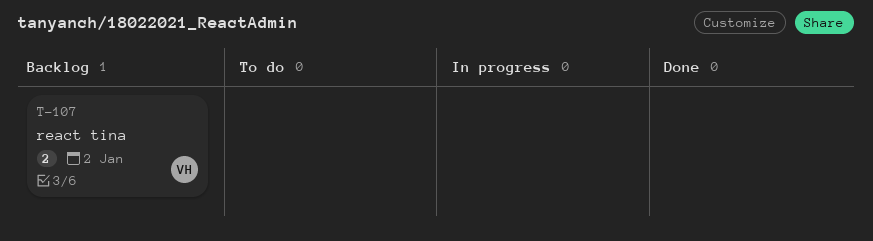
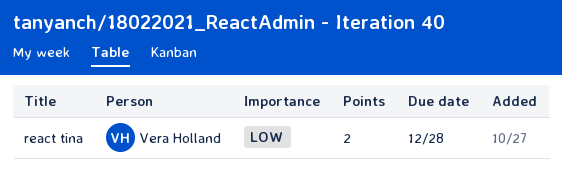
react tina, due: Jan 2 -> Dec 28

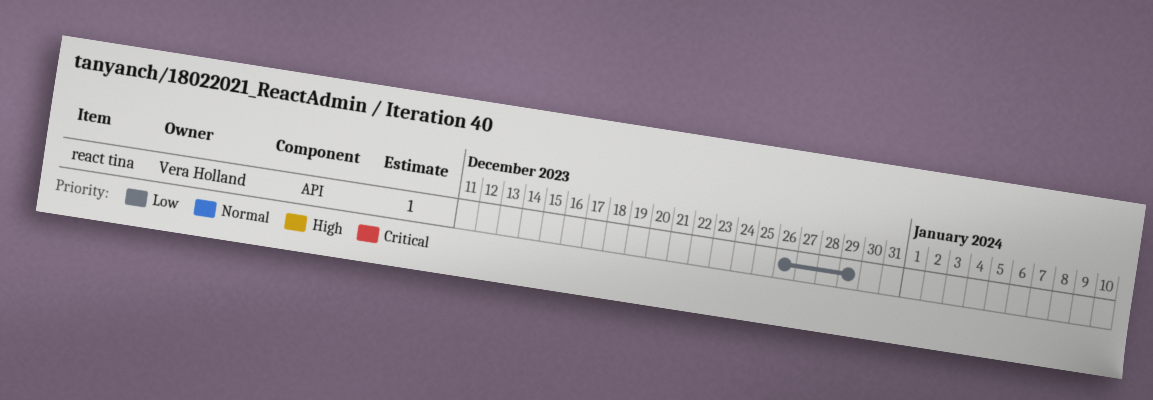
react tina, estimate: 2 -> 1
react tina, due: Dec 28 -> Dec 29

